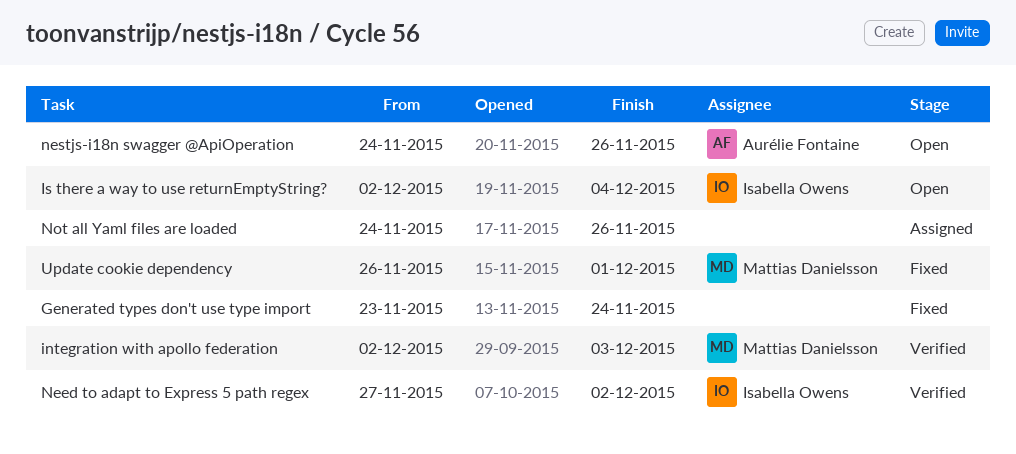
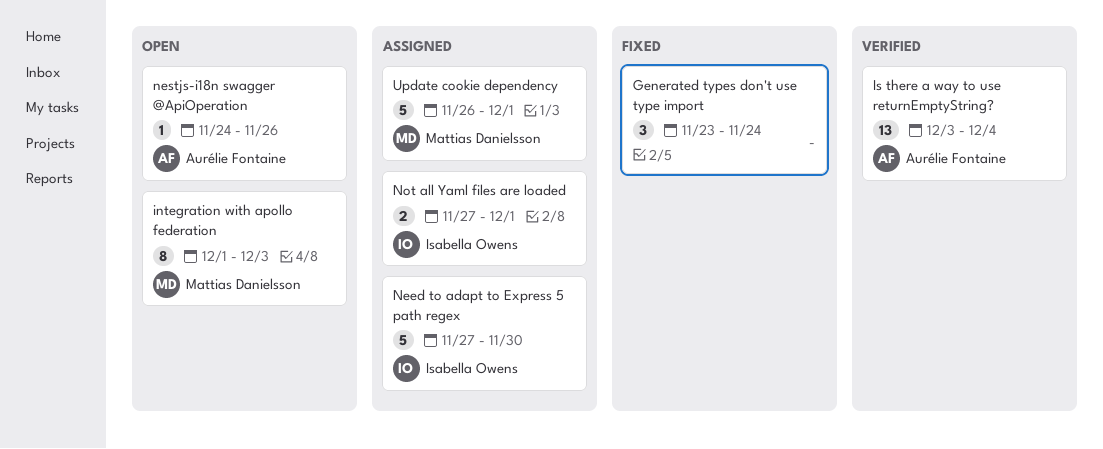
integration with apollo federation, status: Verified -> Open
integration with apollo federation, start: Dec 2 -> Dec 1
Is there a way to use returnEmptyString?, status: Open -> Verified
Is there a way to use returnEmptyString?, owner: Isabella Owens -> Aurélie Fontaine
Is there a way to use returnEmptyString?, start: Dec 2 -> Dec 3
Need to adapt to Express 5 path regex, status: Verified -> Assigned
Need to adapt to Express 5 path regex, due: Dec 2 -> Nov 30
Not all Yaml files are loaded, owner: none -> Isabella Owens
Not all Yaml files are loaded, start: Nov 24 -> Nov 27
Not all Yaml files are loaded, due: Nov 26 -> Dec 1
Update cookie dependency, status: Fixed -> Assigned

